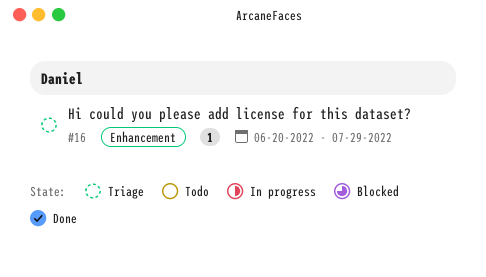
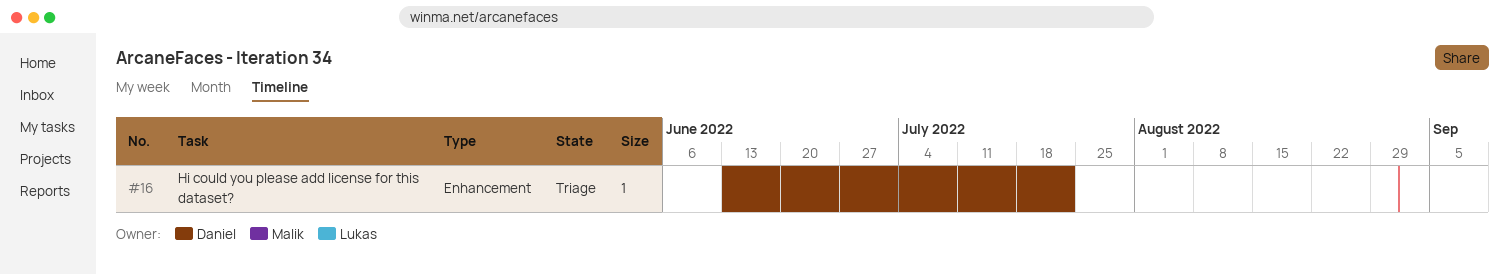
#16, start: Jun 20 -> Jun 13
#16, due: Jul 29 -> Jul 22

